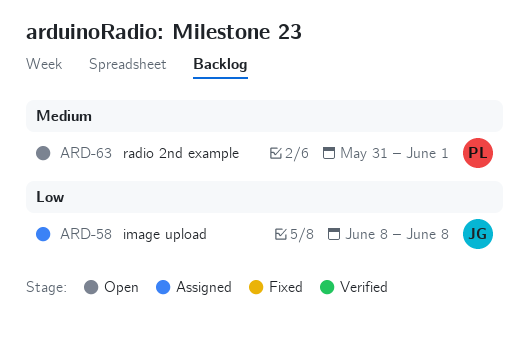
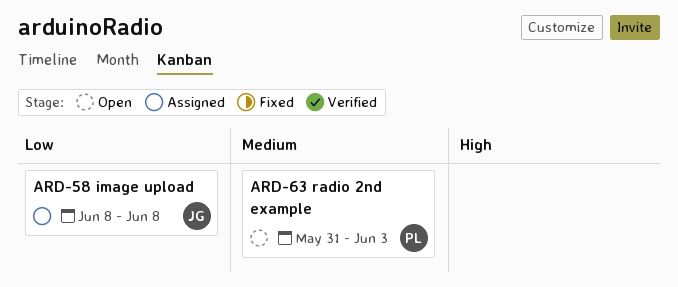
ARD-63, due: Jun 1 -> Jun 3

